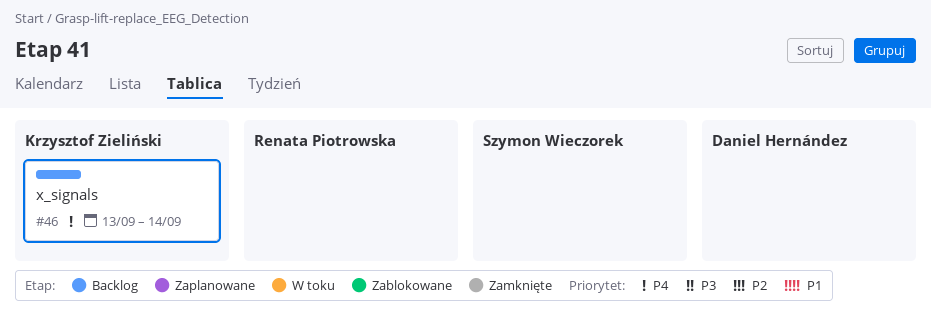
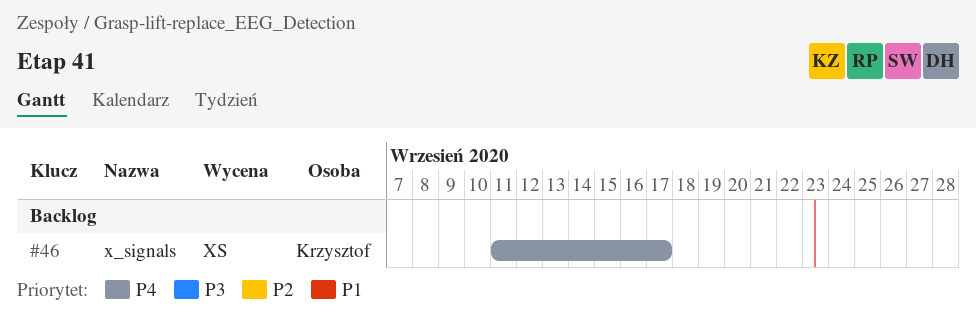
#46, start: Sep 13 -> Sep 11
#46, due: Sep 14 -> Sep 17

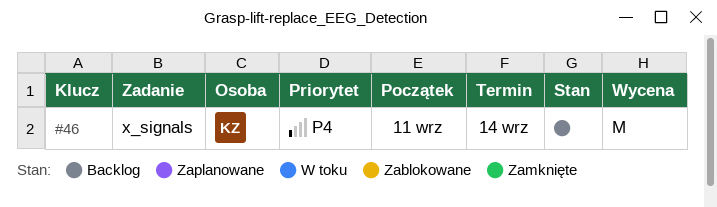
#46, estimate: XS -> M
#46, due: Sep 17 -> Sep 14

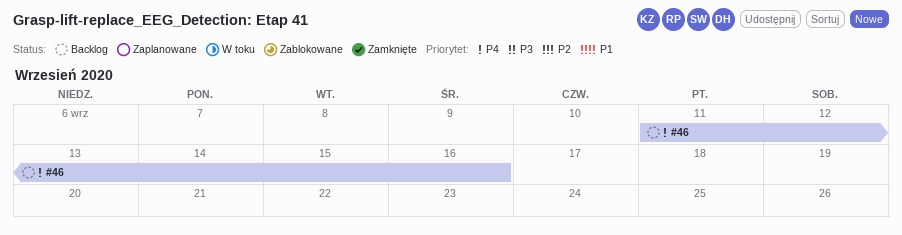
#46, due: Sep 14 -> Sep 16

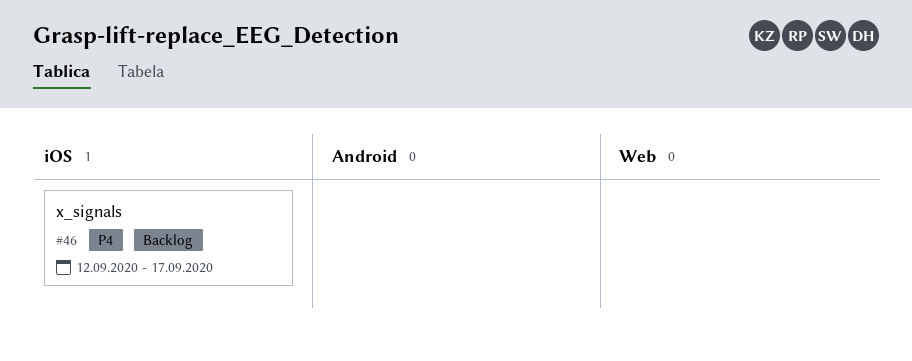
#46, start: Sep 11 -> Sep 12
#46, due: Sep 16 -> Sep 17

